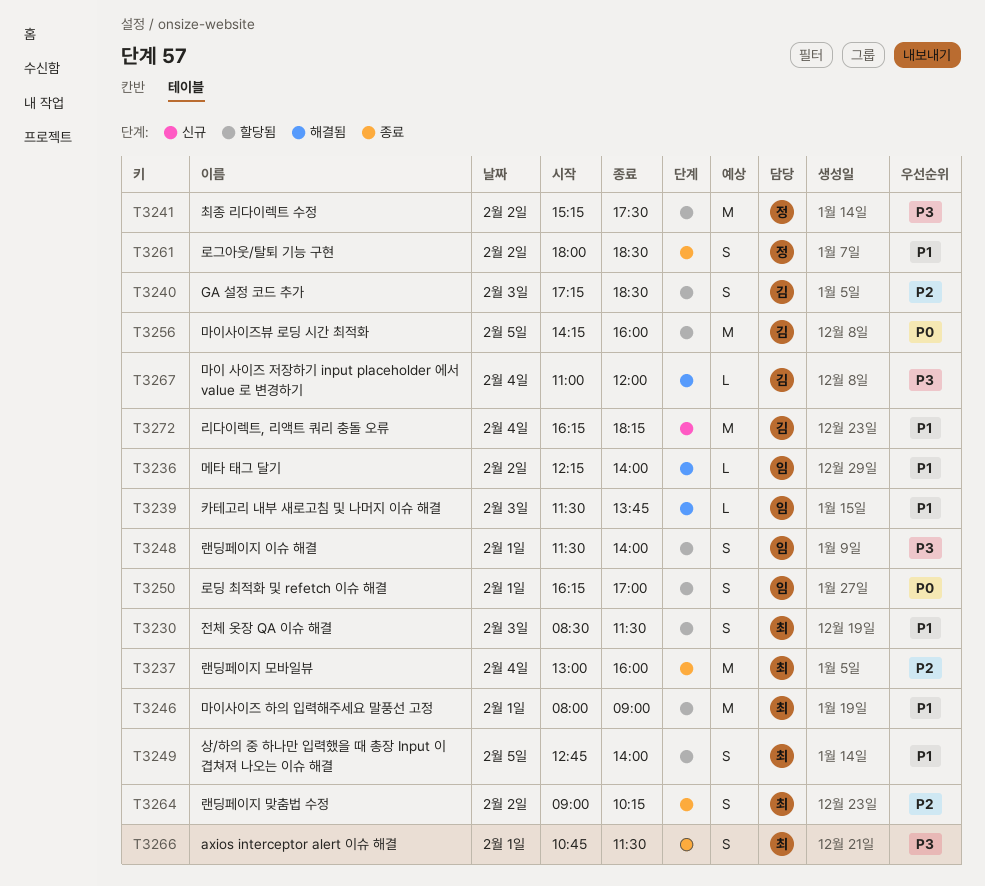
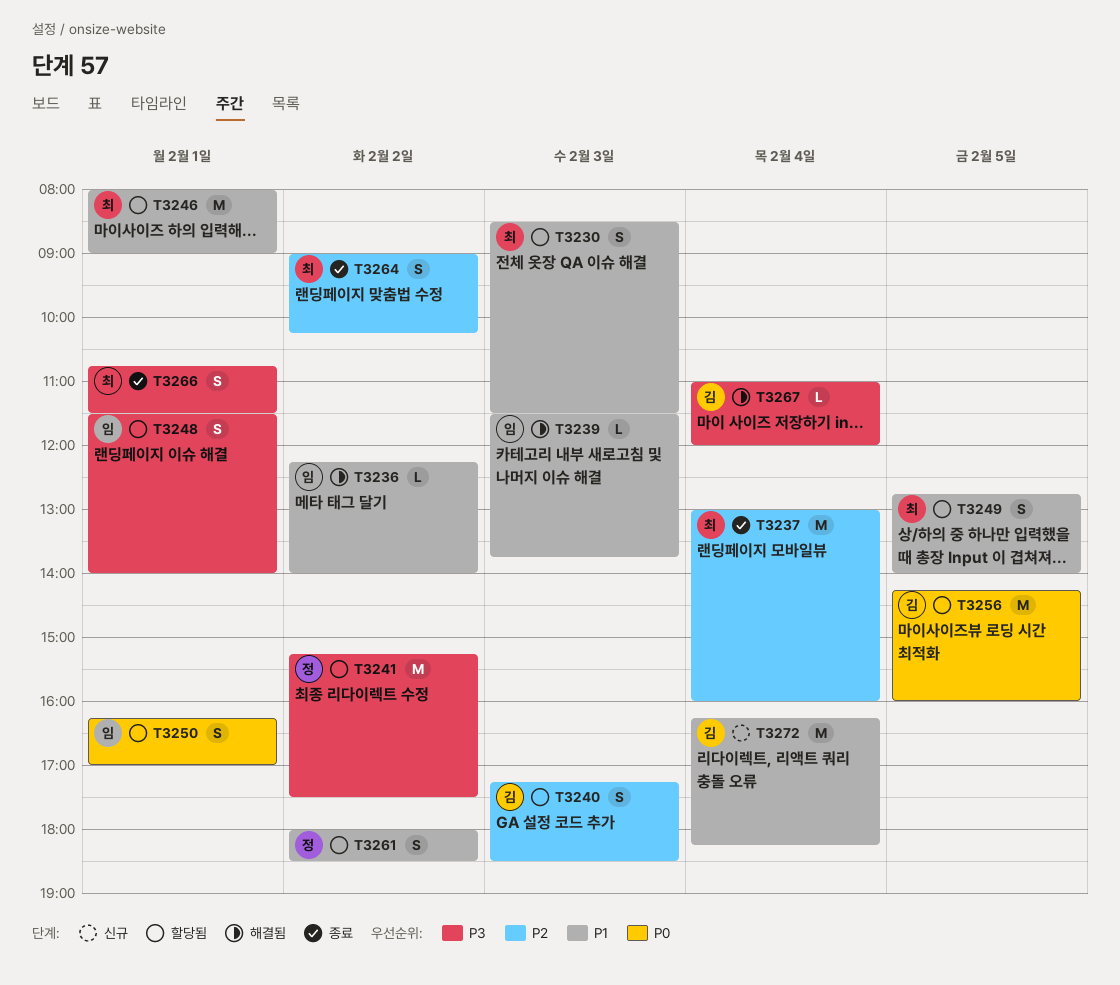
T3261, status: 종료 -> 할당됨

